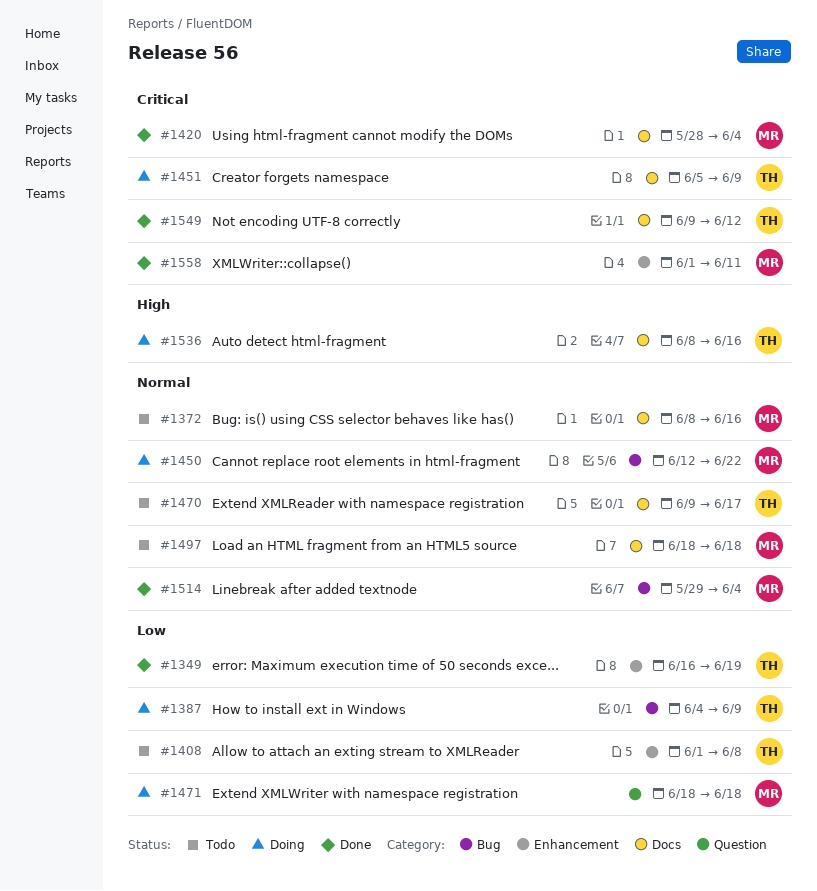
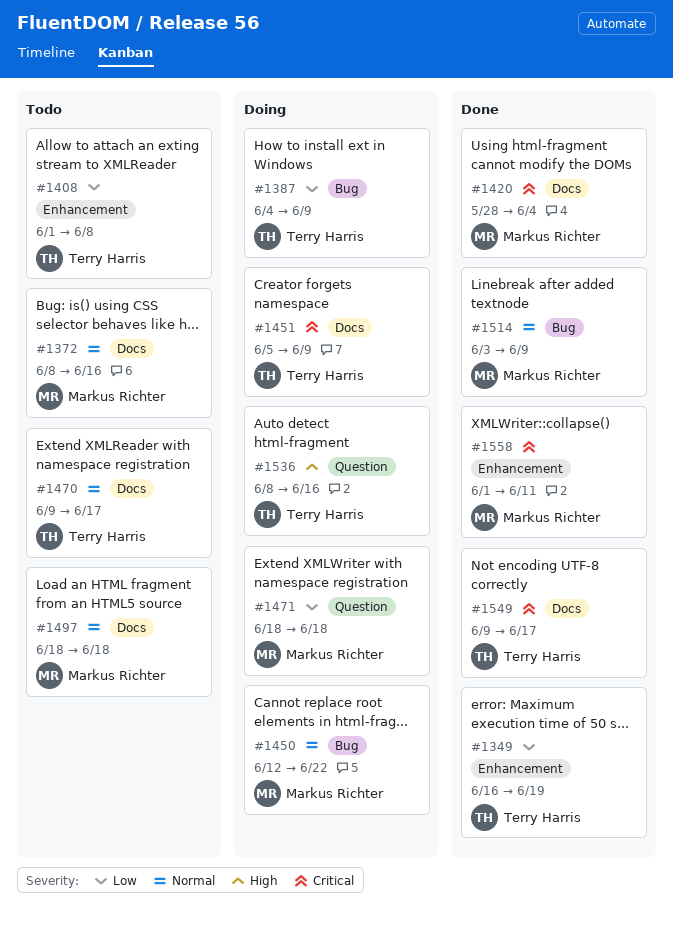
#1514, start: May 29 -> Jun 3
#1514, due: Jun 4 -> Jun 9
#1536, label: Docs -> Question
#1549, due: Jun 12 -> Jun 17

